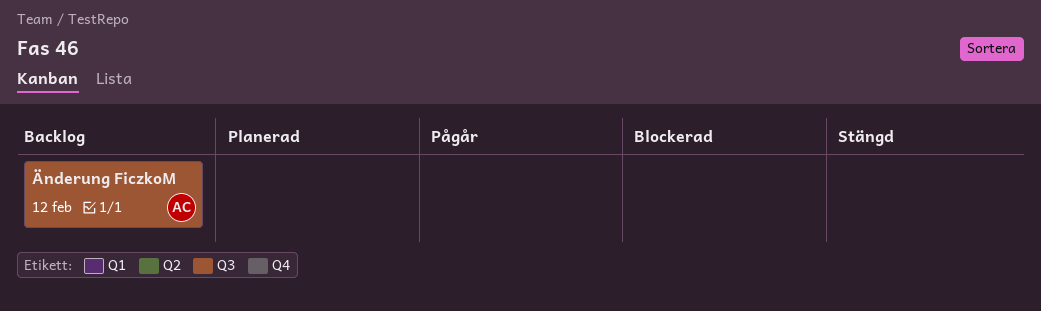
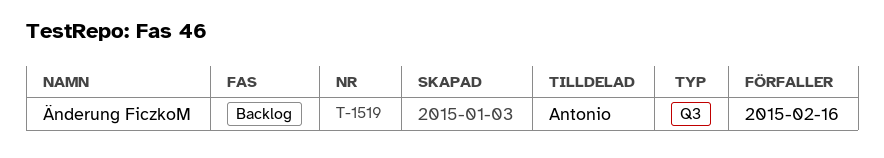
Änderung FiczkoM, due: Feb 12 -> Feb 16

